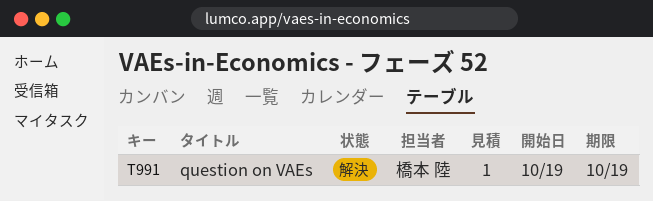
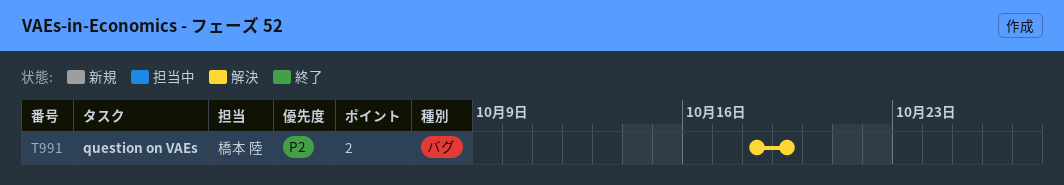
T991, estimate: 1 -> 2
T991, start: Oct 19 -> Oct 18

